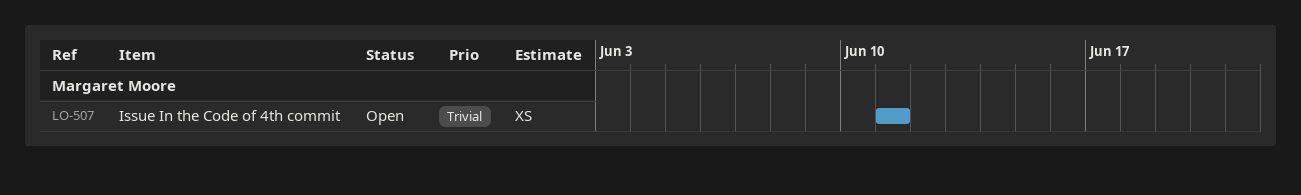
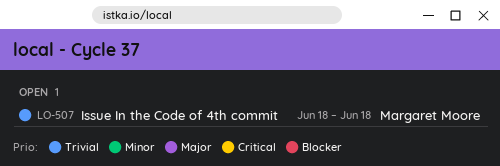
LO-507, start: Jun 11 -> Jun 18
LO-507, due: Jun 11 -> Jun 18

